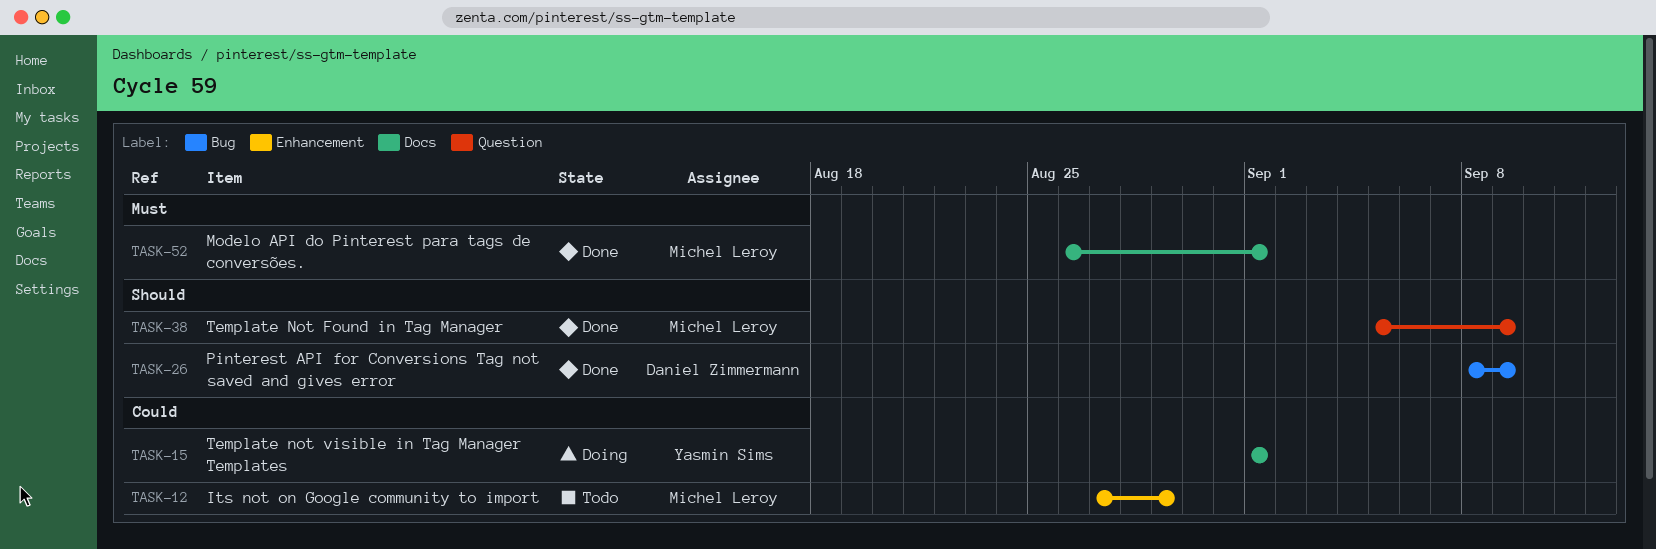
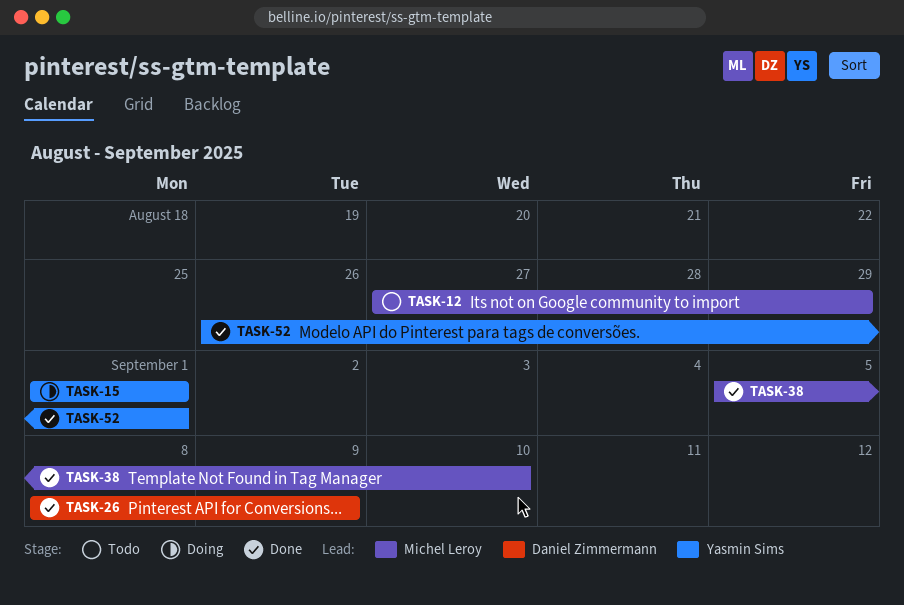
TASK-38, due: Sep 9 -> Sep 10
TASK-52, owner: Michel Leroy -> Yasmin Sims

